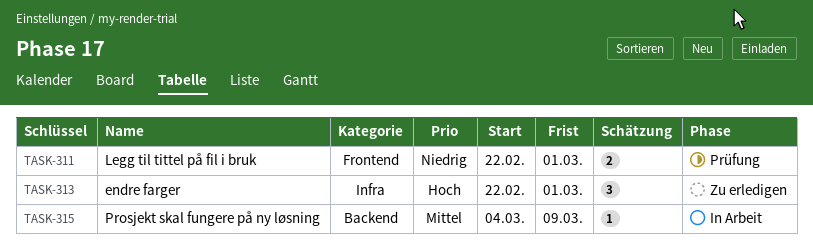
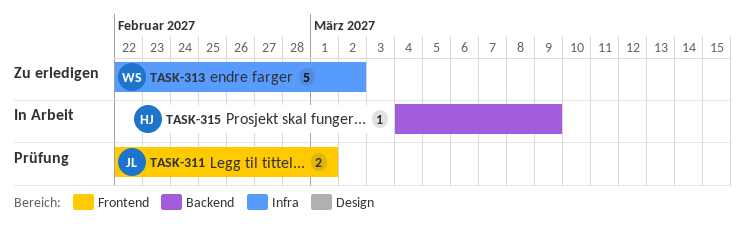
TASK-313, estimate: 3 -> 5
TASK-313, due: Mar 1 -> Mar 2

